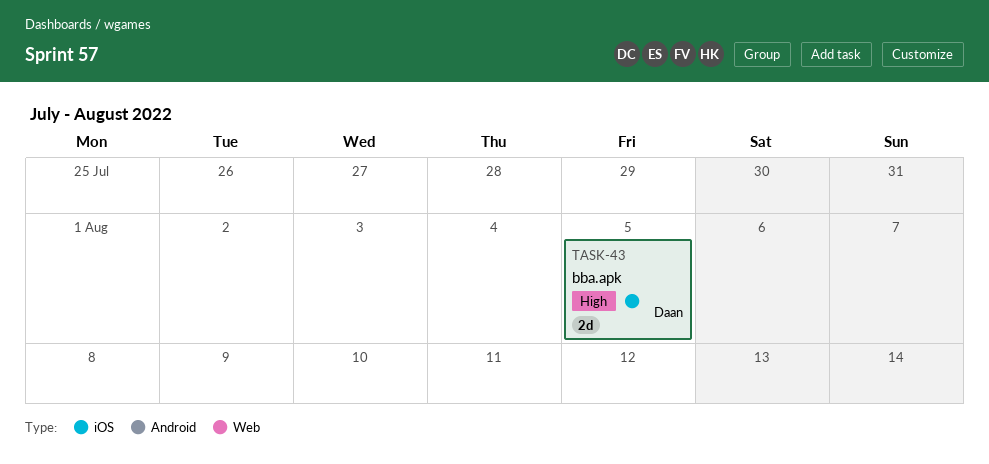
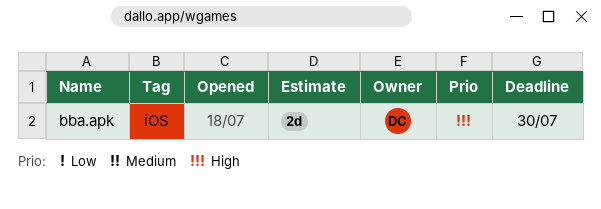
bba.apk, due: Aug 5 -> Jul 30

